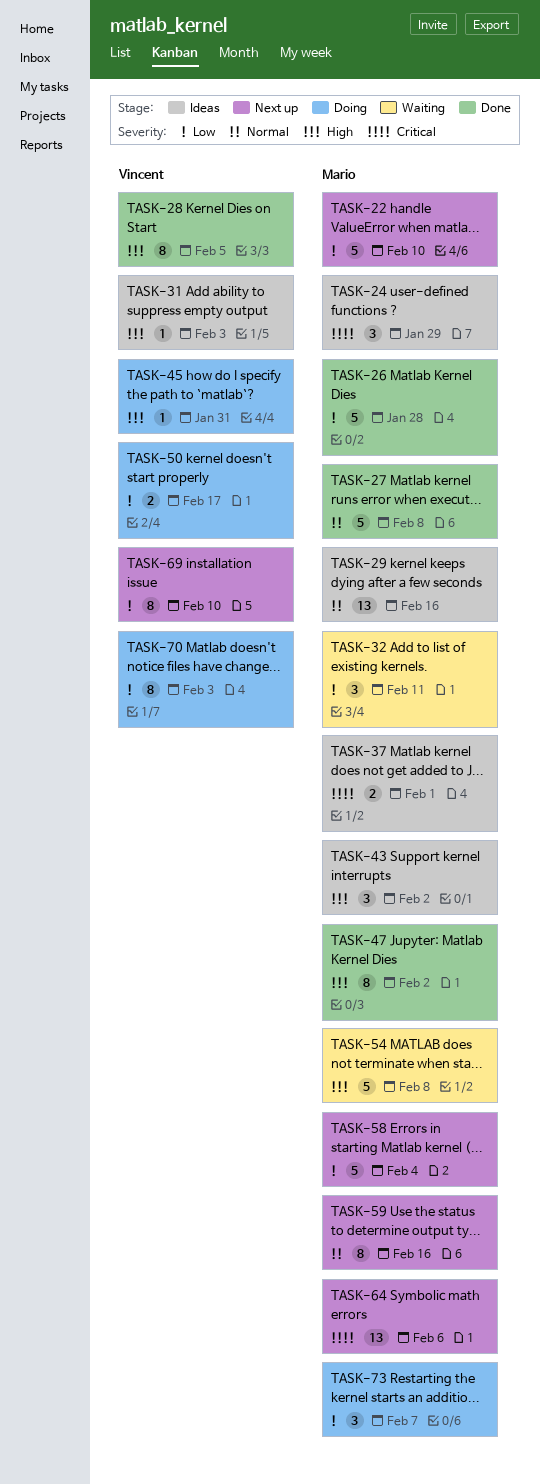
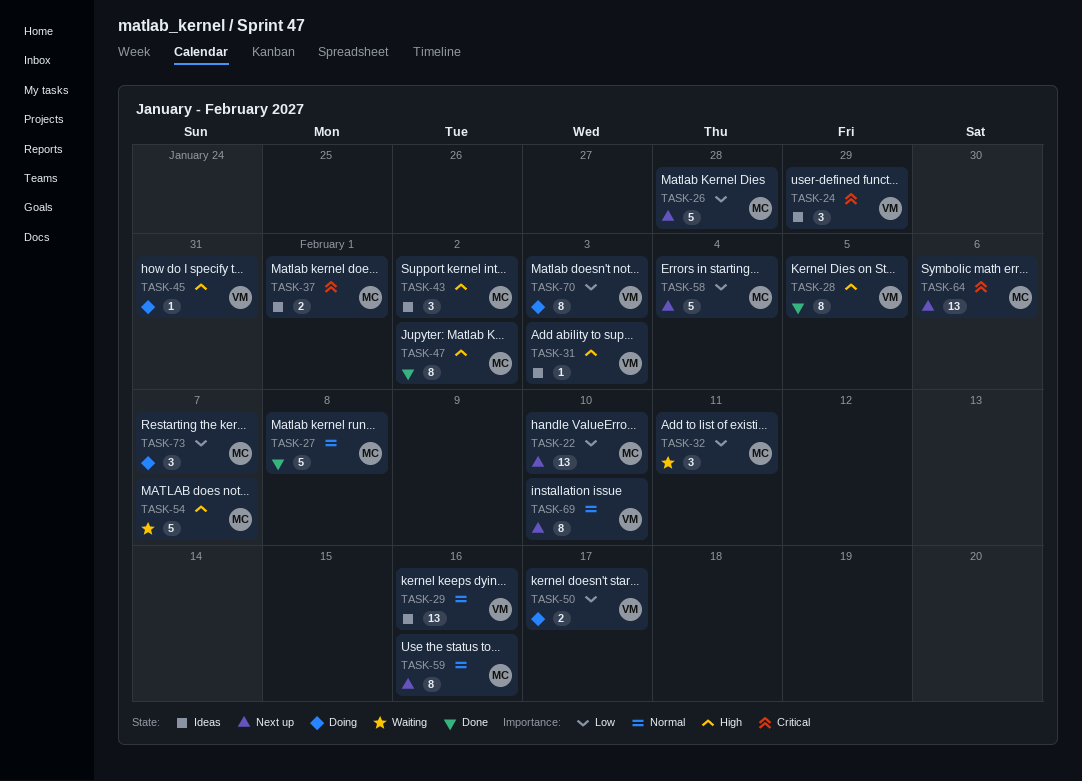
TASK-22, estimate: 5 -> 13
TASK-24, owner: Mario -> Vincent
TASK-26, status: Done -> Next up
TASK-29, owner: Mario -> Vincent
TASK-54, due: Feb 8 -> Feb 7
TASK-69, priority: Low -> Normal

